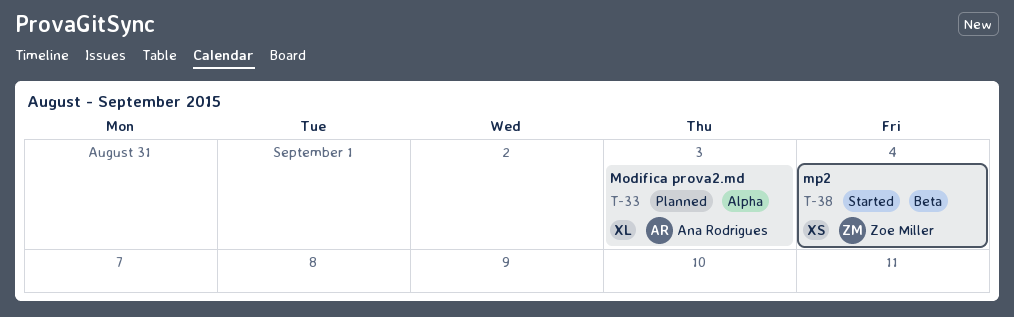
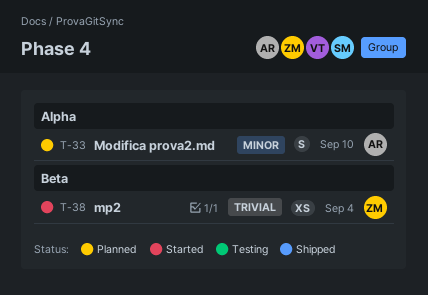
T-33, estimate: XL -> S
T-33, due: Sep 3 -> Sep 10

